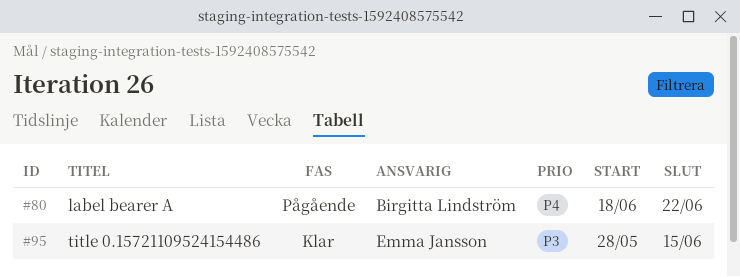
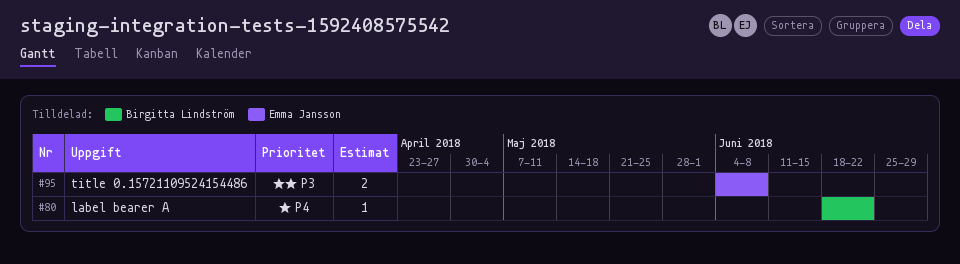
#95, start: May 28 -> Jun 4
#95, due: Jun 15 -> Jun 8

